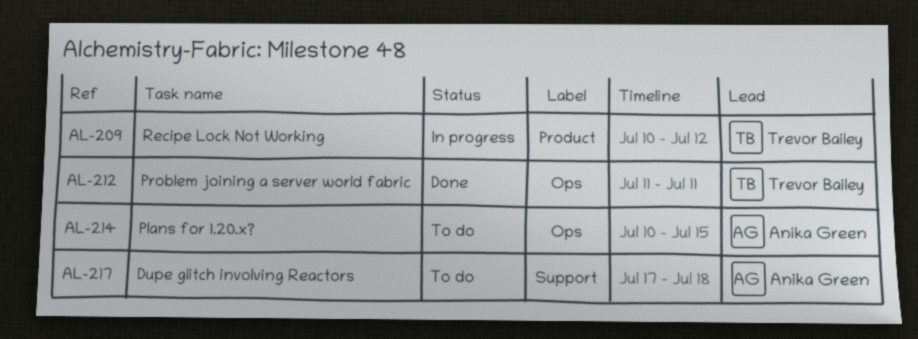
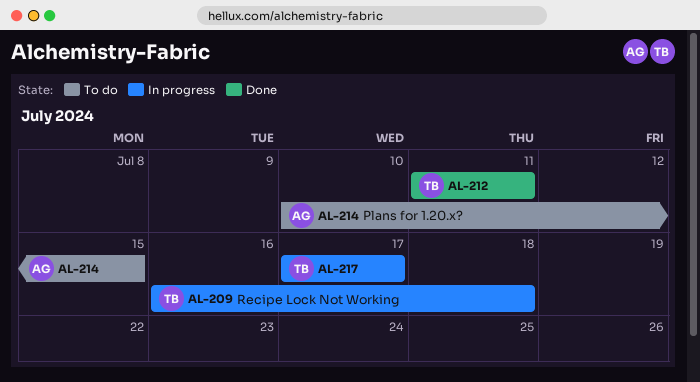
AL-209, start: Jul 10 -> Jul 16
AL-209, due: Jul 12 -> Jul 18
AL-217, status: To do -> In progress
AL-217, owner: Anika Green -> Trevor Bailey
AL-217, due: Jul 18 -> Jul 17

